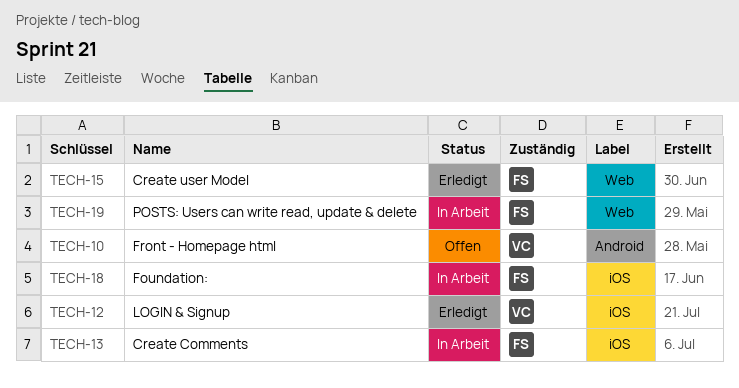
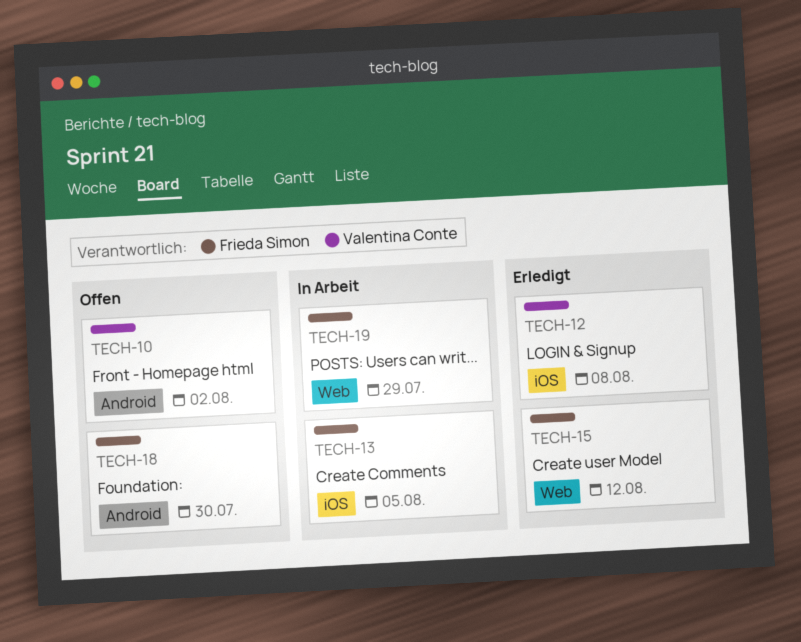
TECH-18, status: In Arbeit -> Offen
TECH-18, label: iOS -> Android

